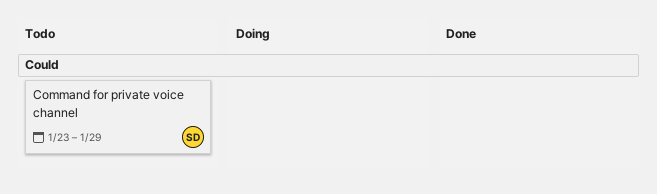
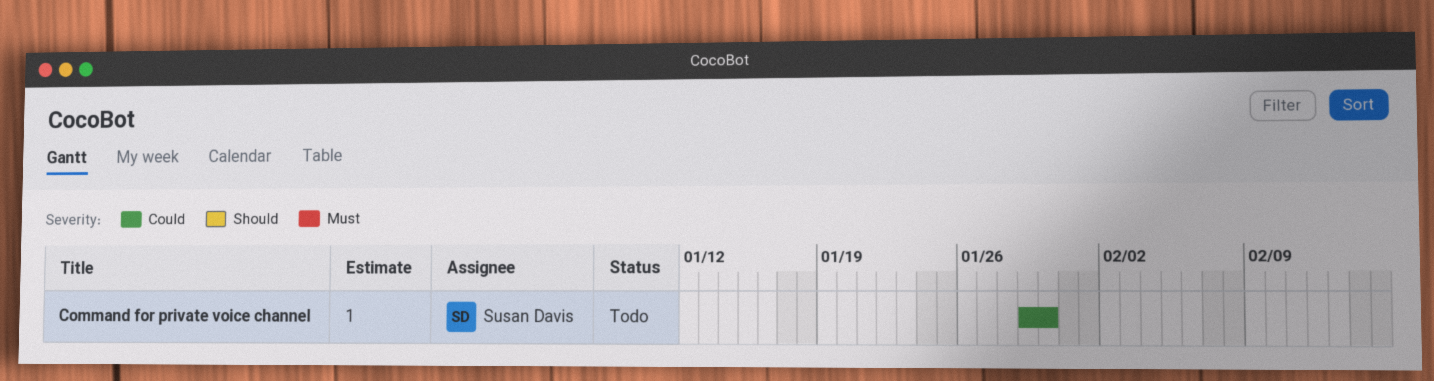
Command for private voice channel, start: Jan 23 -> Jan 29
Command for private voice channel, due: Jan 29 -> Jan 30

